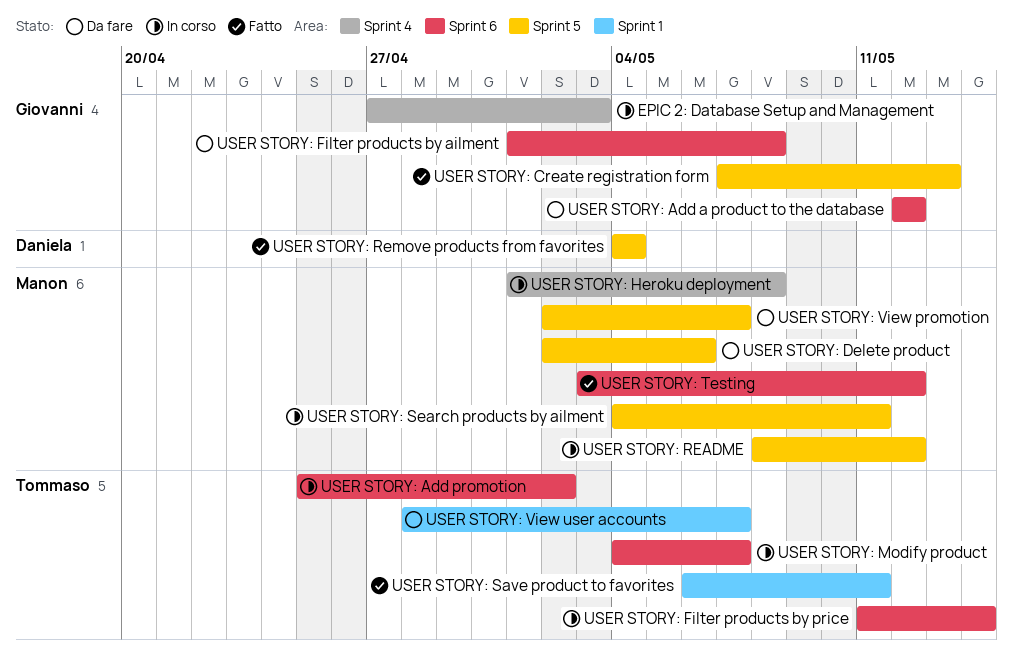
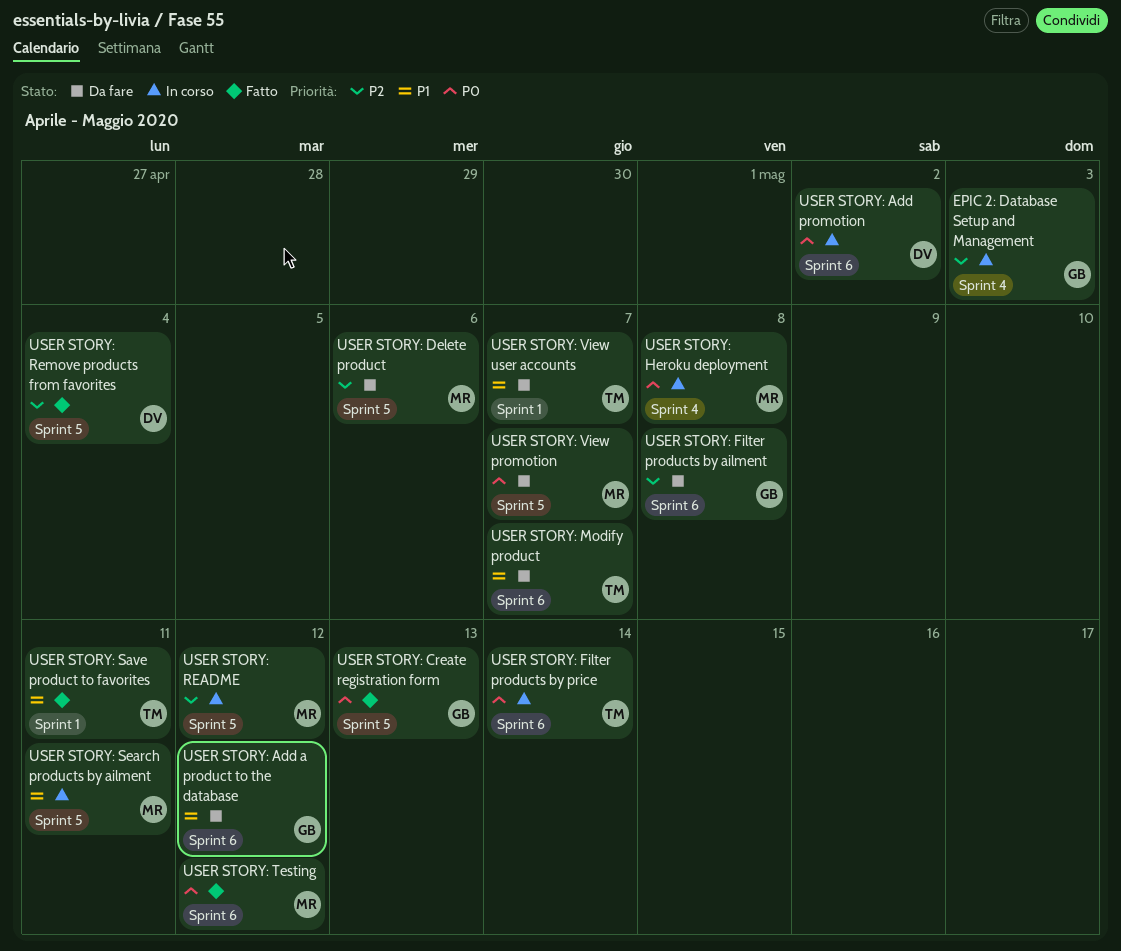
USER STORY: Add promotion, owner: Tommaso -> Daniela
USER STORY: Modify product, status: In corso -> Da fare

